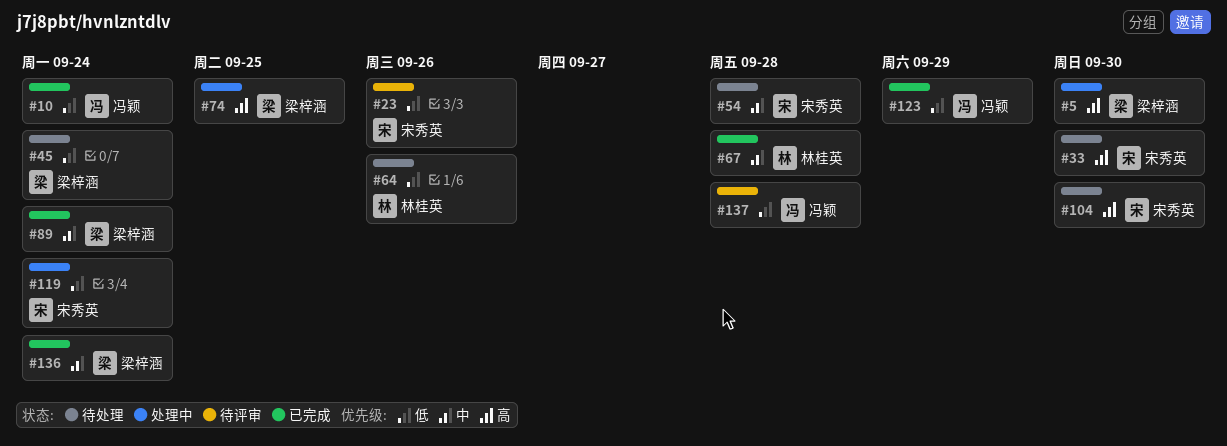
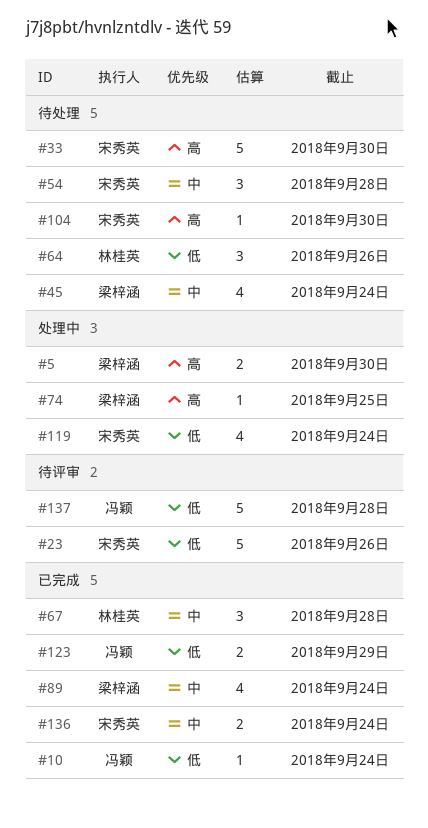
#45, priority: 低 -> 中
#136, owner: 梁梓涵 -> 宋秀英

